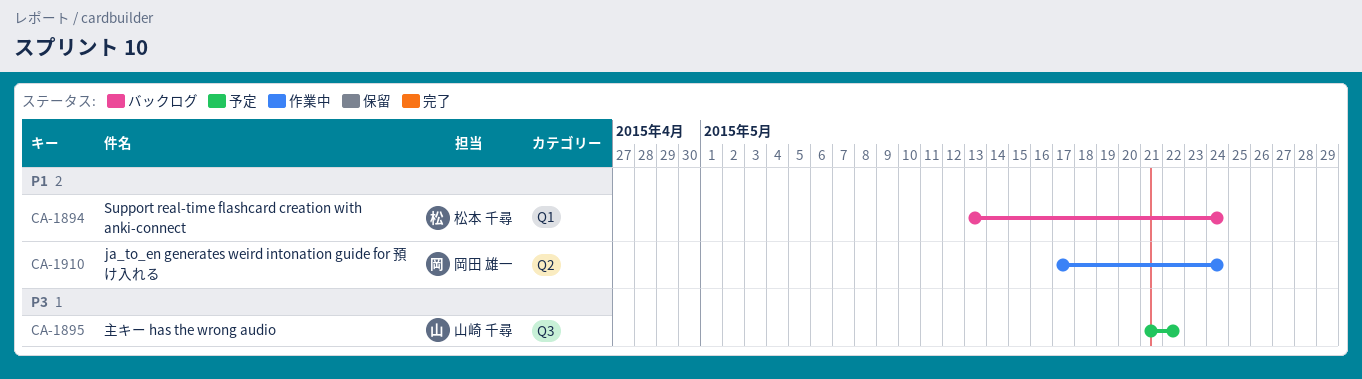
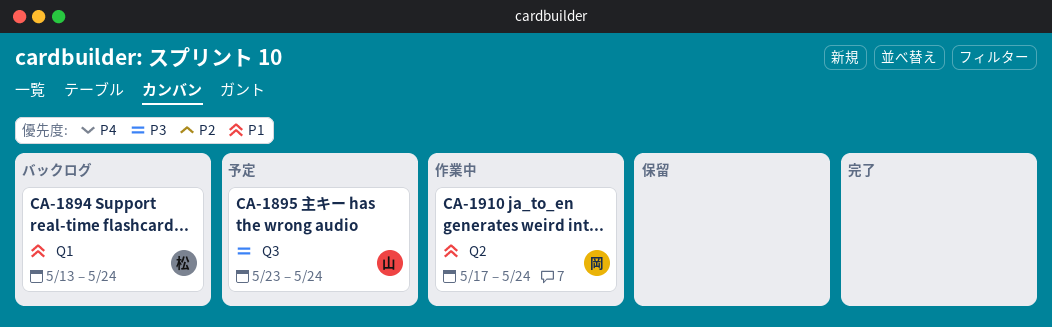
CA-1895, start: May 21 -> May 23
CA-1895, due: May 22 -> May 24

